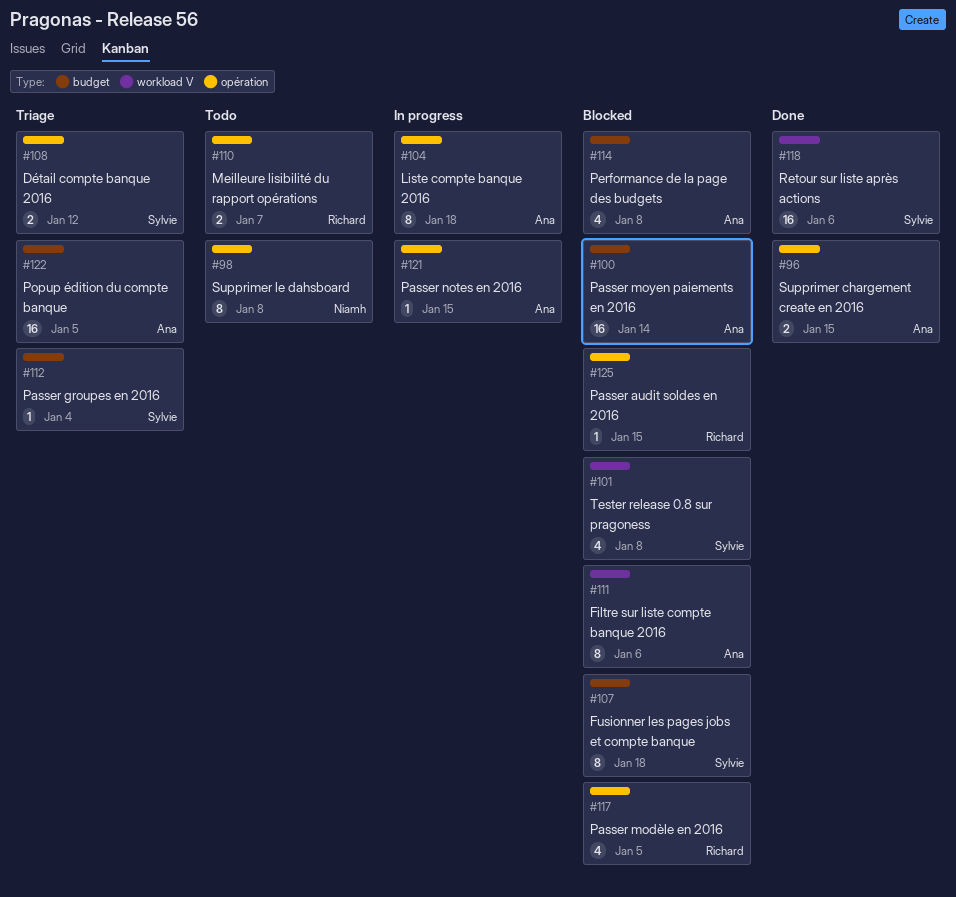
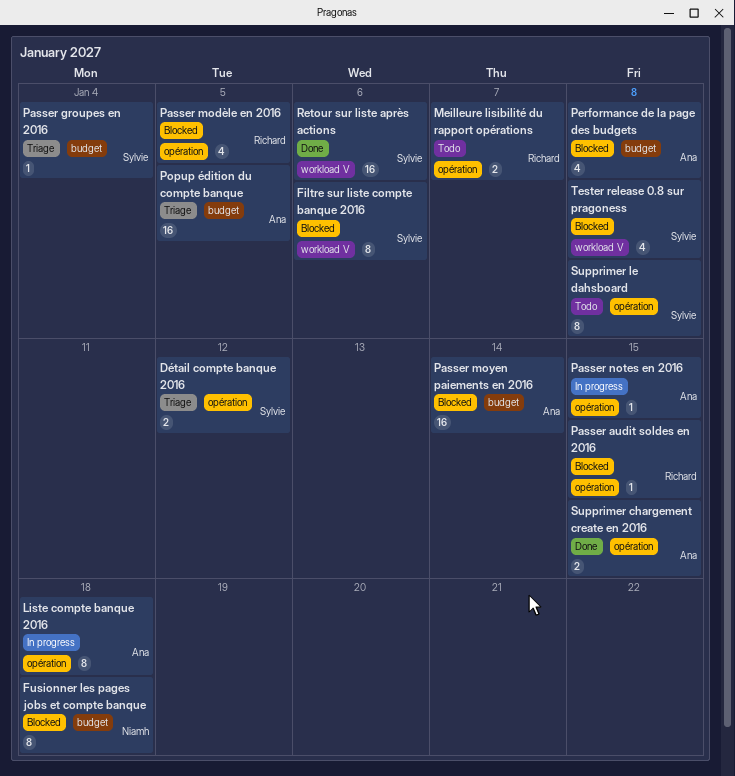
Filtre sur liste compte banque 2016, owner: Ana -> Sylvie
Fusionner les pages jobs et compte banque, owner: Sylvie -> Niamh
Supprimer le dahsboard, owner: Niamh -> Sylvie

